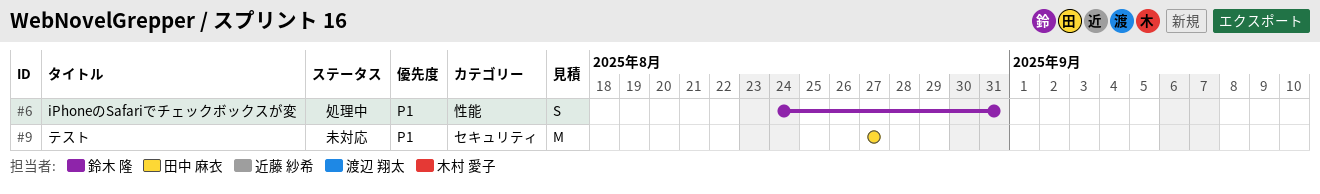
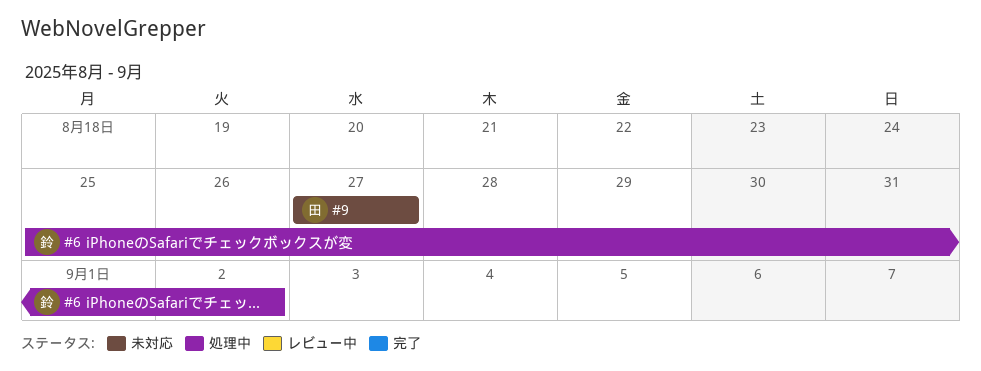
#6, start: Aug 24 -> Aug 25
#6, due: Aug 31 -> Sep 2

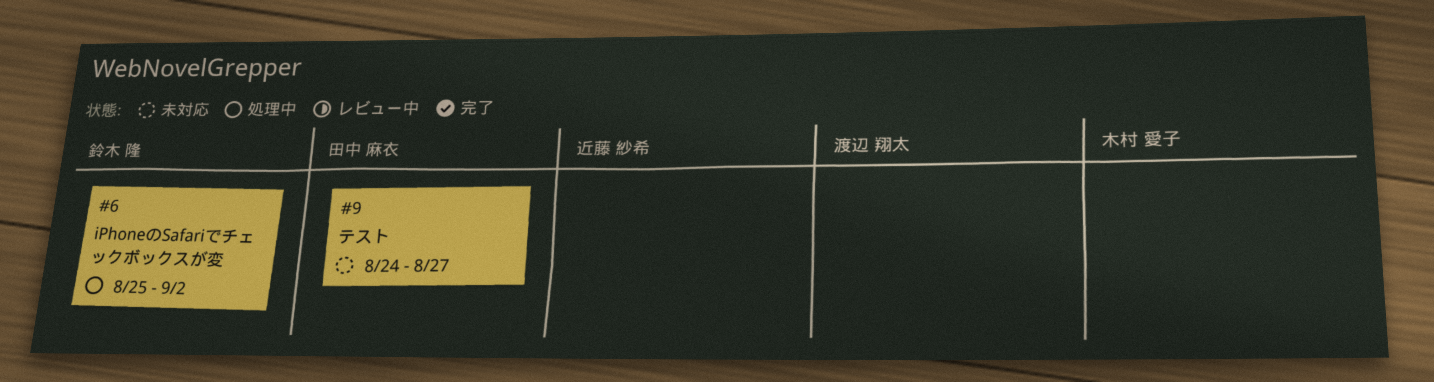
#9, start: Aug 27 -> Aug 24

